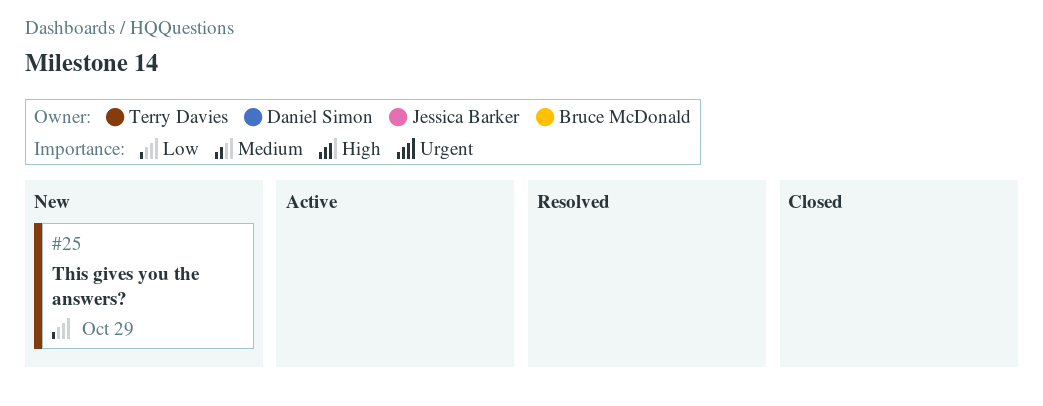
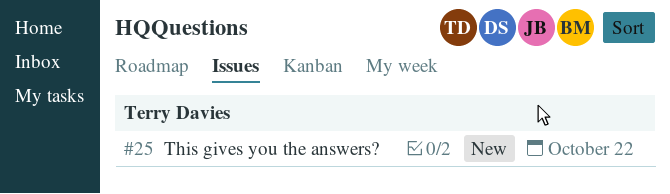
#25, due: Oct 29 -> Oct 22

